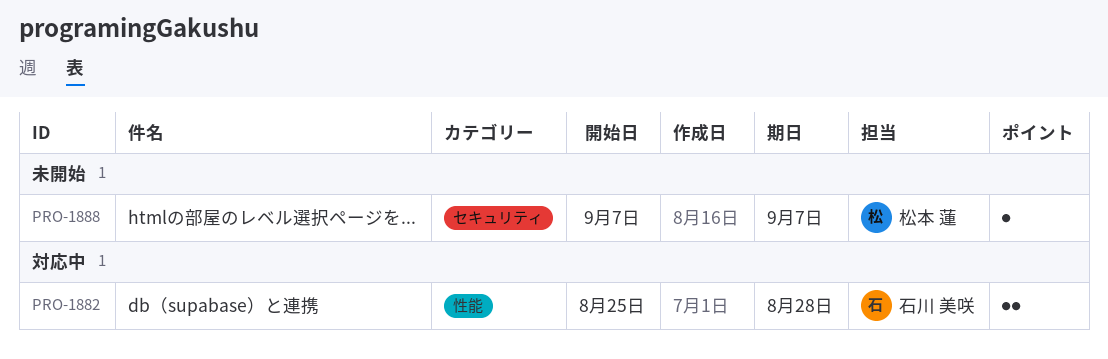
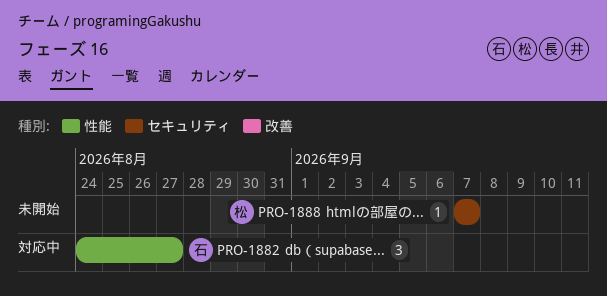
PRO-1882, estimate: 2 -> 3
PRO-1882, start: Aug 25 -> Aug 24
PRO-1882, due: Aug 28 -> Aug 27

